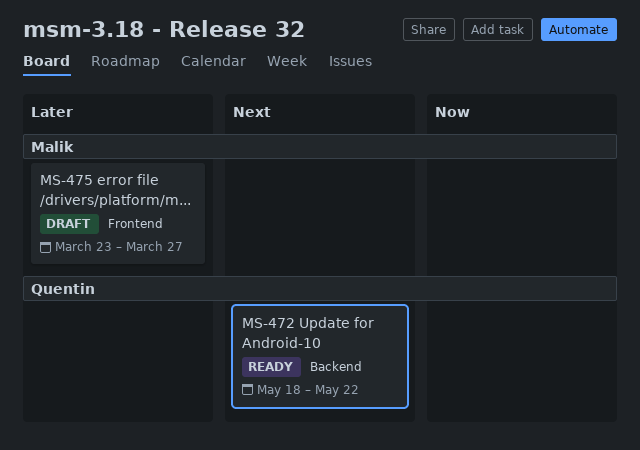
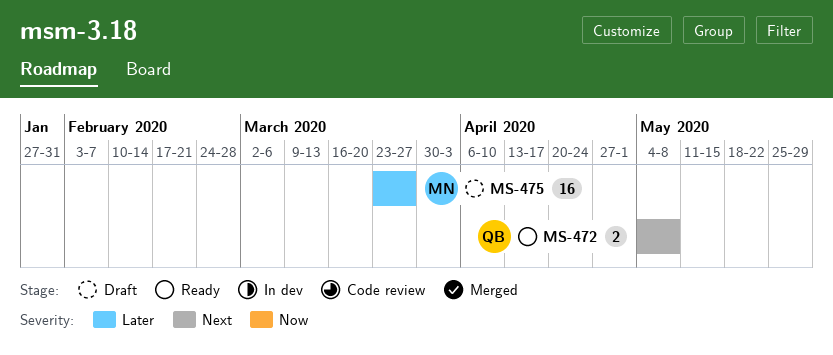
MS-472, start: May 18 -> May 4
MS-472, due: May 22 -> May 8

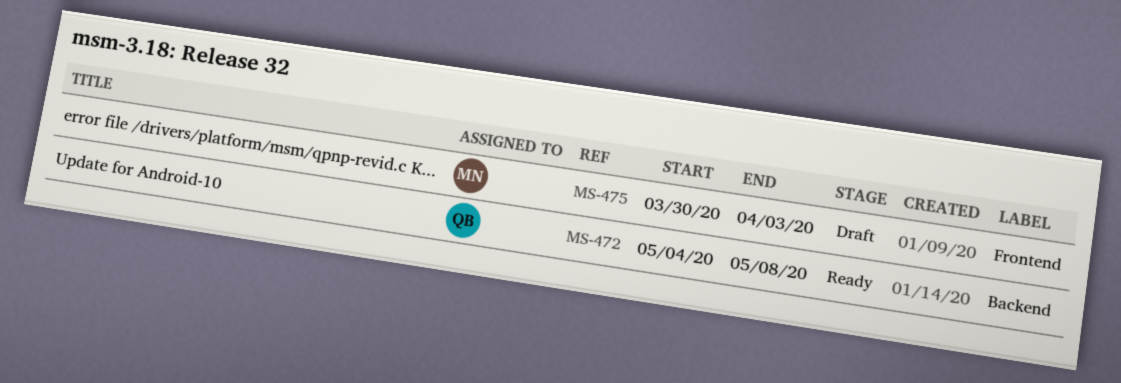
MS-475, start: Mar 23 -> Mar 30
MS-475, due: Mar 27 -> Apr 3

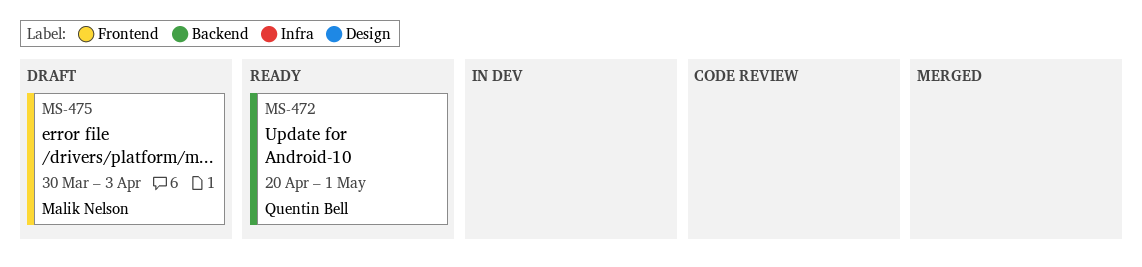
MS-472, start: May 4 -> Apr 20
MS-472, due: May 8 -> May 1

